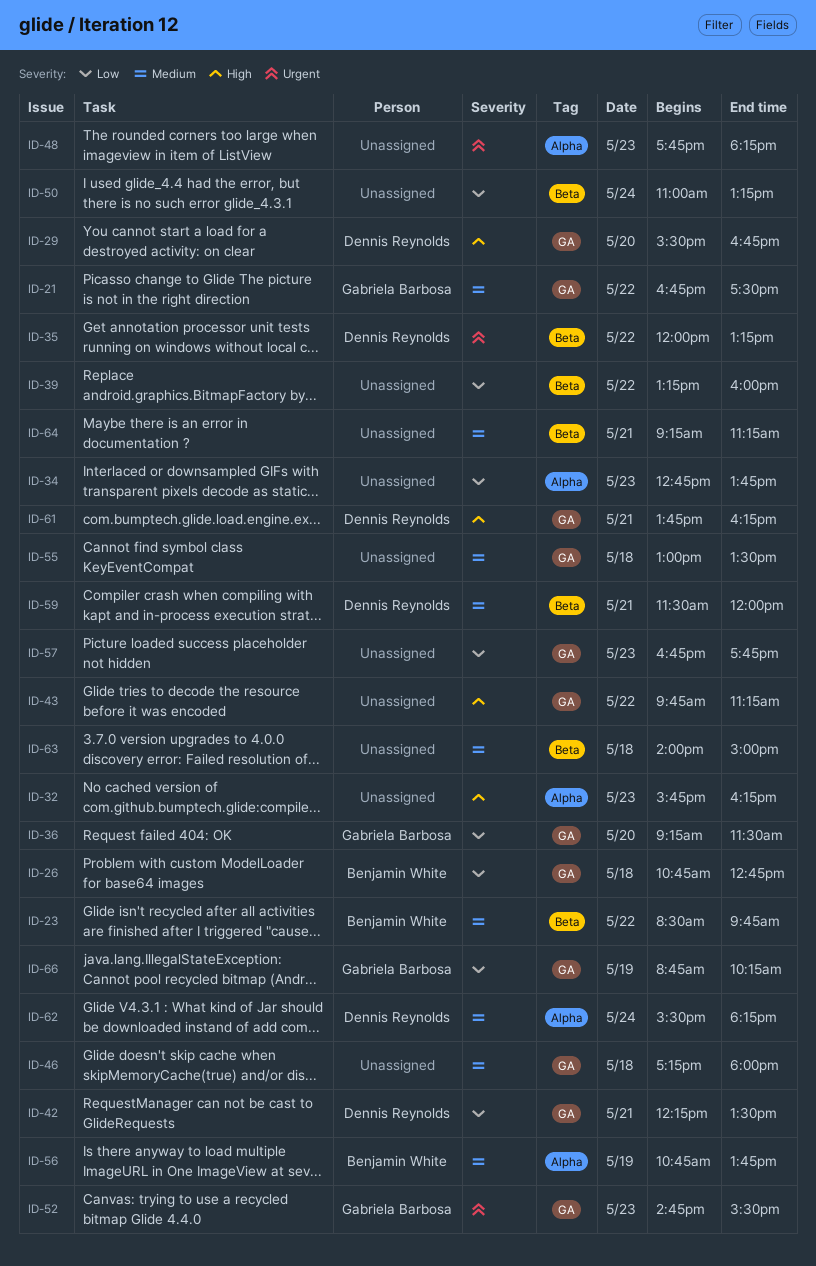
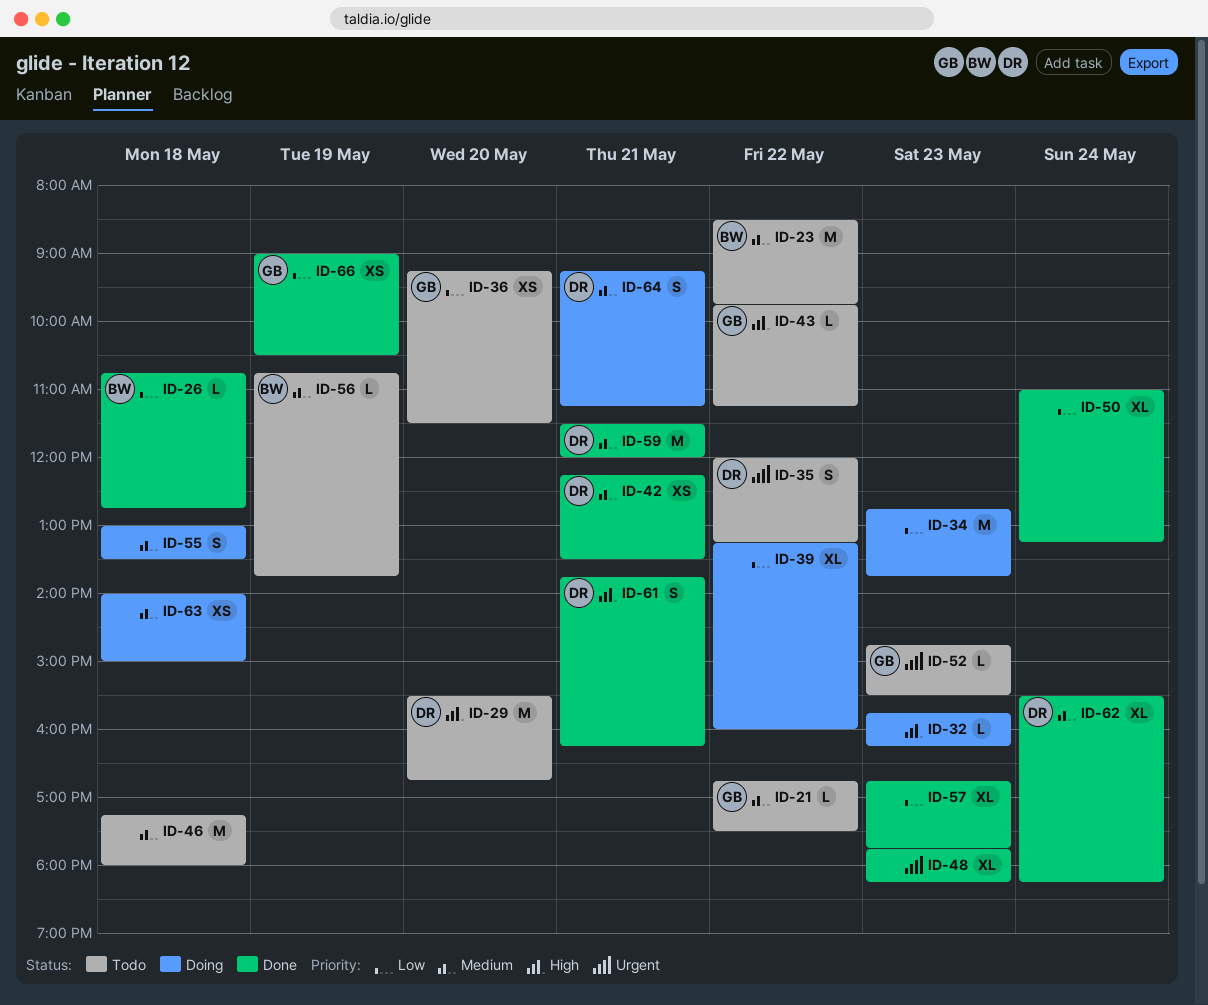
ID-42, priority: Low -> Medium
ID-43, owner: none -> Gabriela Barbosa
ID-64, owner: none -> Dennis Reynolds
ID-66, begins: 08:45 -> 09:00
ID-66, ends: 10:15 -> 10:30

